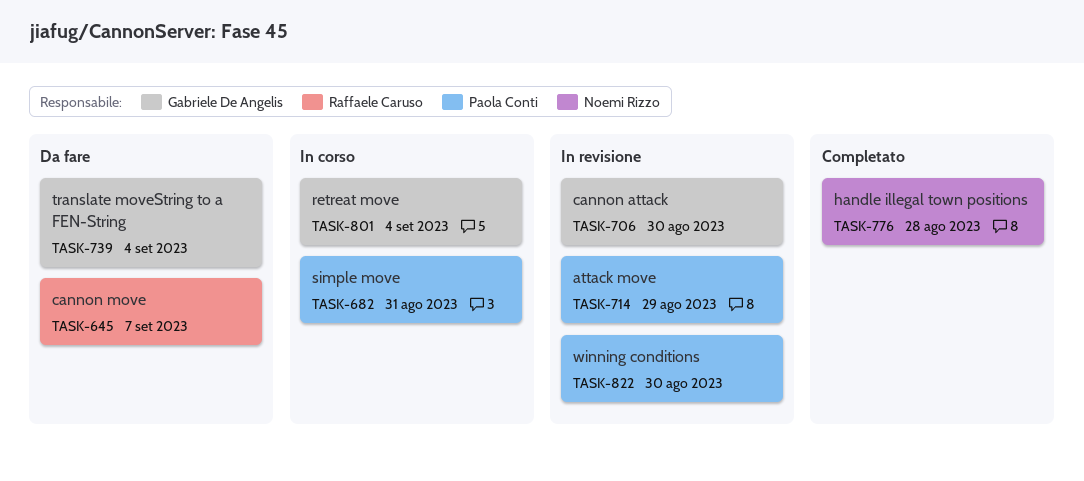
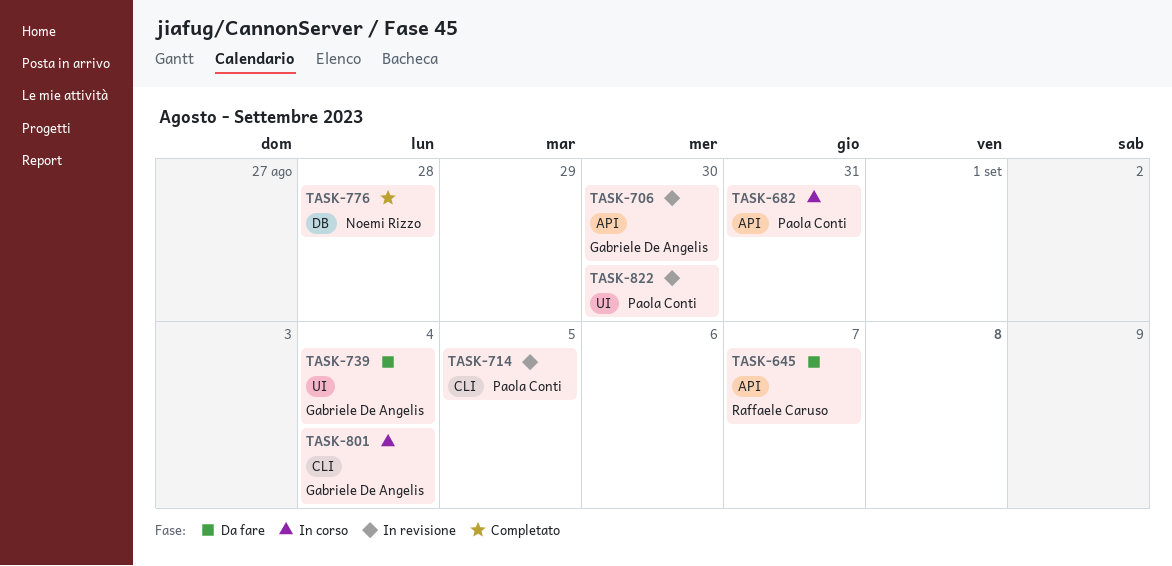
TASK-714, due: Aug 29 -> Sep 5

